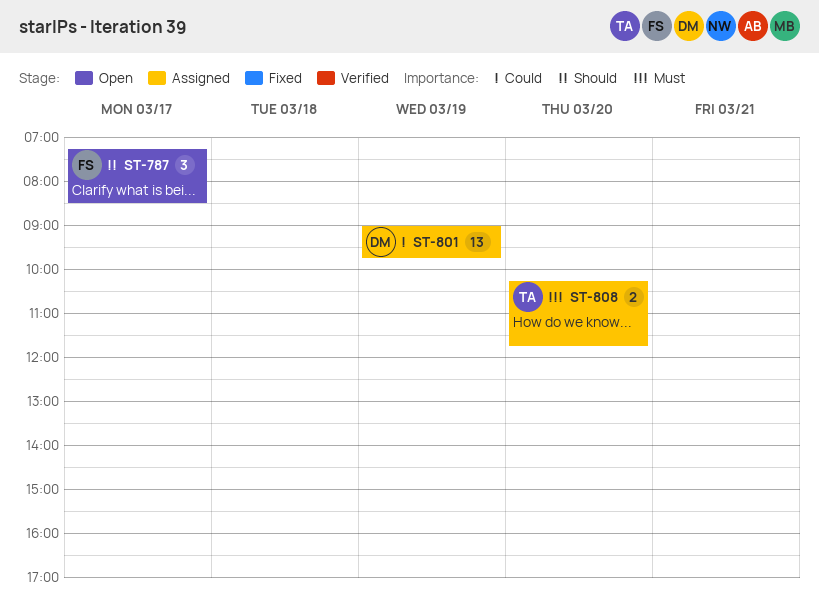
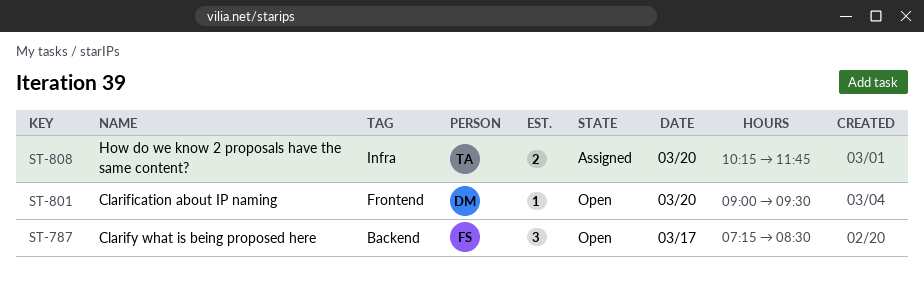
ST-801, status: Assigned -> Open
ST-801, estimate: 13 -> 1
ST-801, day: Mar 19 -> Mar 20
ST-801, ends: 09:45 -> 09:30

